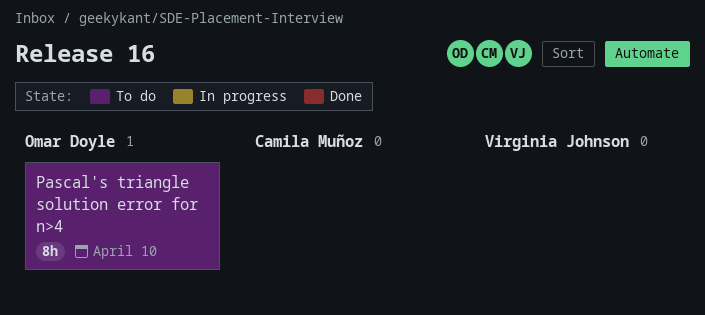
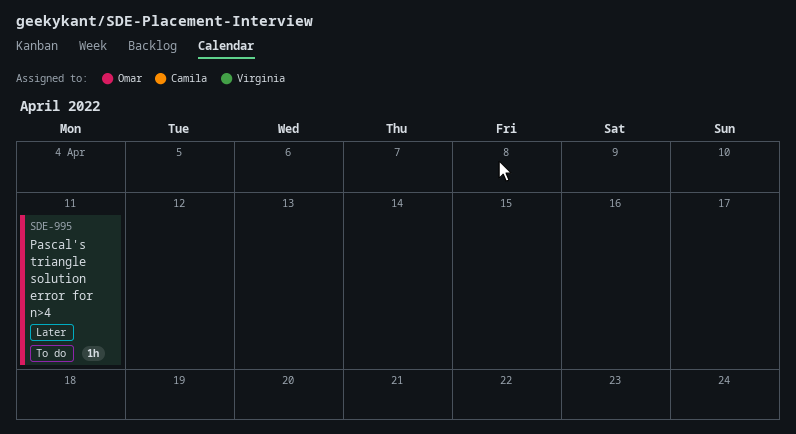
Pascal's triangle solution error for n>4, estimate: 8h -> 1h
Pascal's triangle solution error for n>4, due: Apr 10 -> Apr 11

